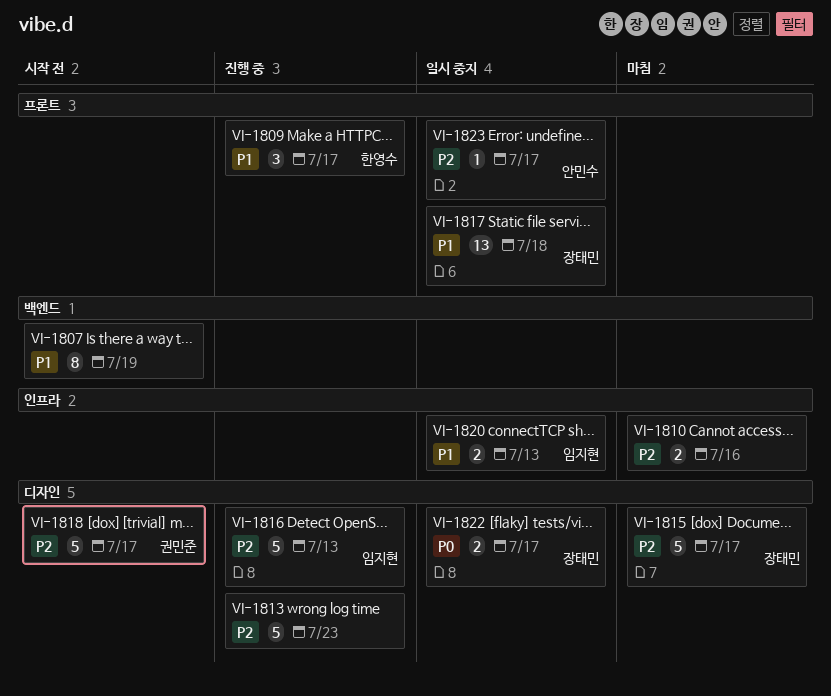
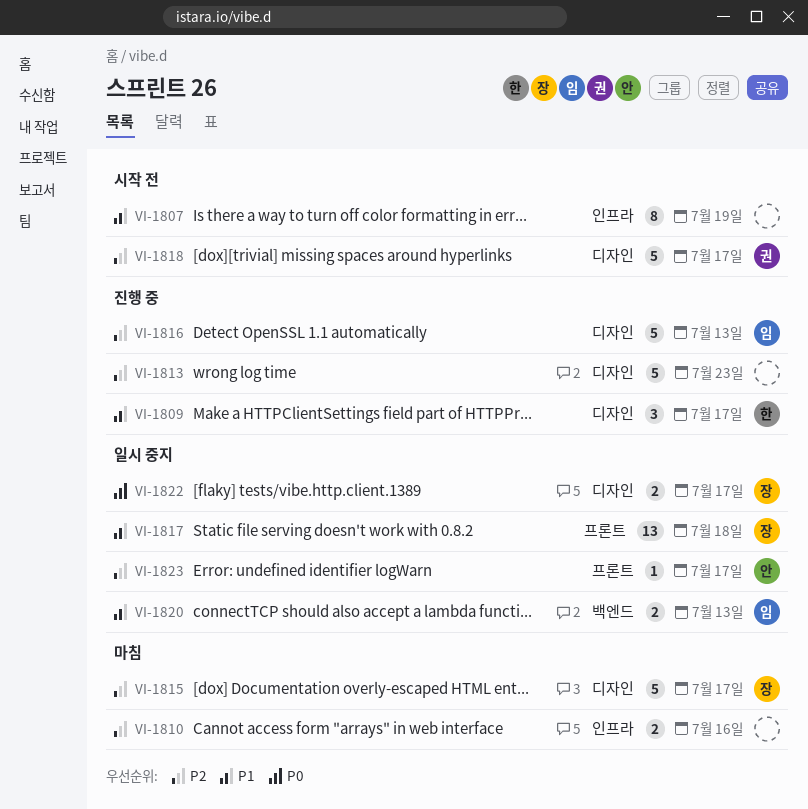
VI-1807, label: 백엔드 -> 인프라
VI-1809, label: 프론트 -> 디자인
VI-1820, label: 인프라 -> 백엔드

